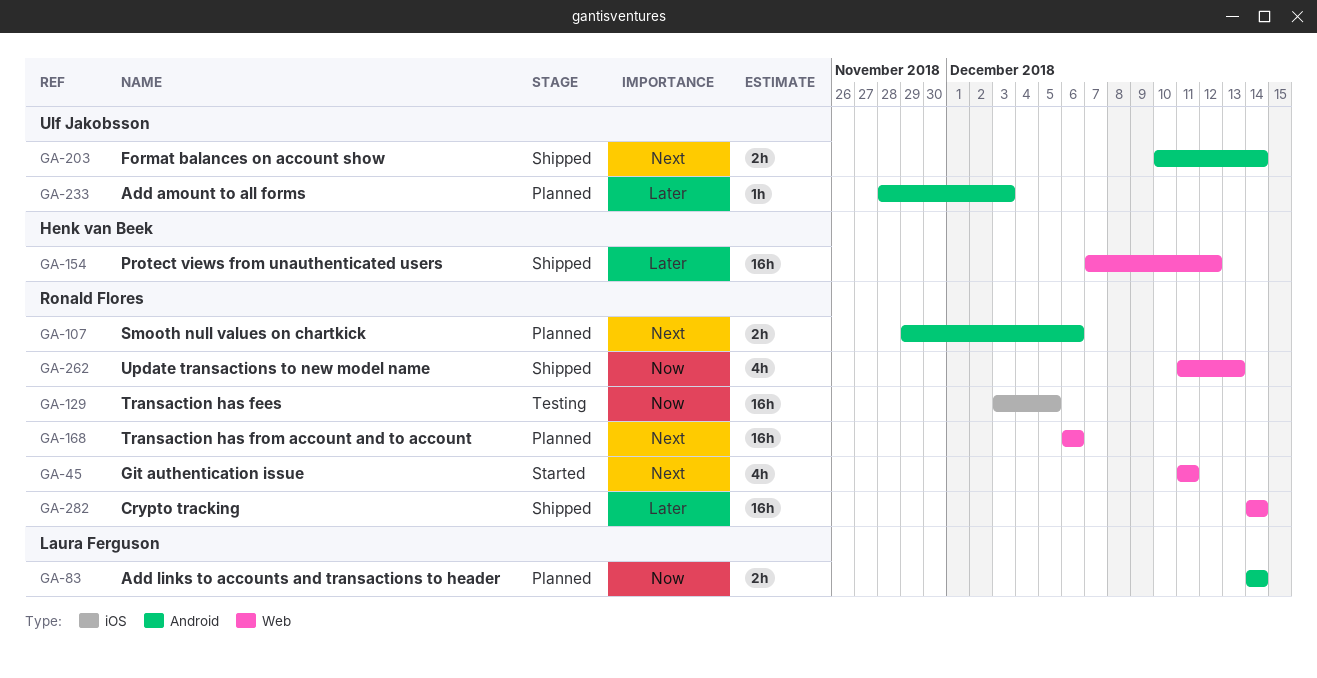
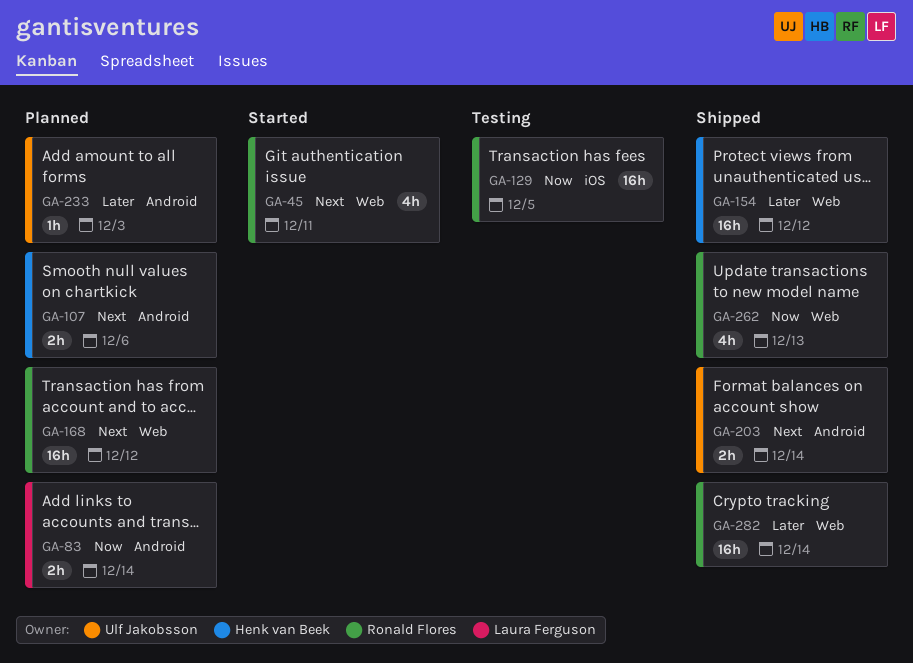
GA-107, owner: Ronald Flores -> Henk van Beek
GA-168, due: Dec 6 -> Dec 12

